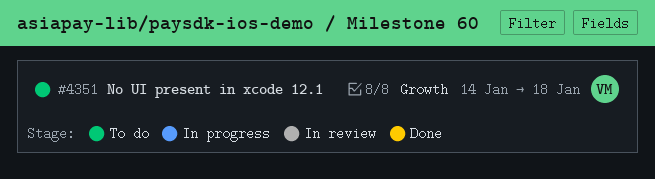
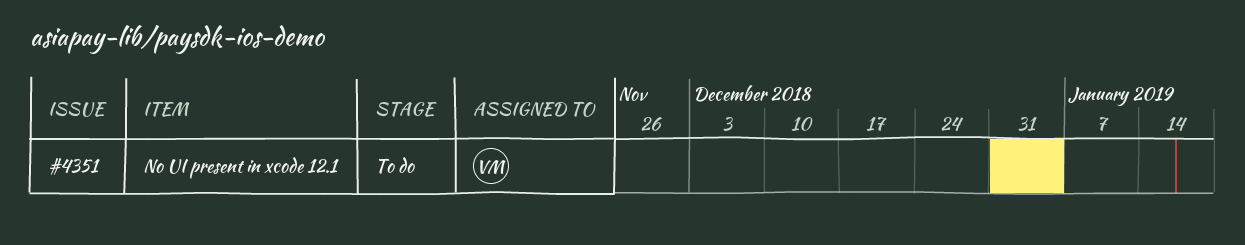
#4351, start: Jan 14 -> Dec 31
#4351, due: Jan 18 -> Jan 4

